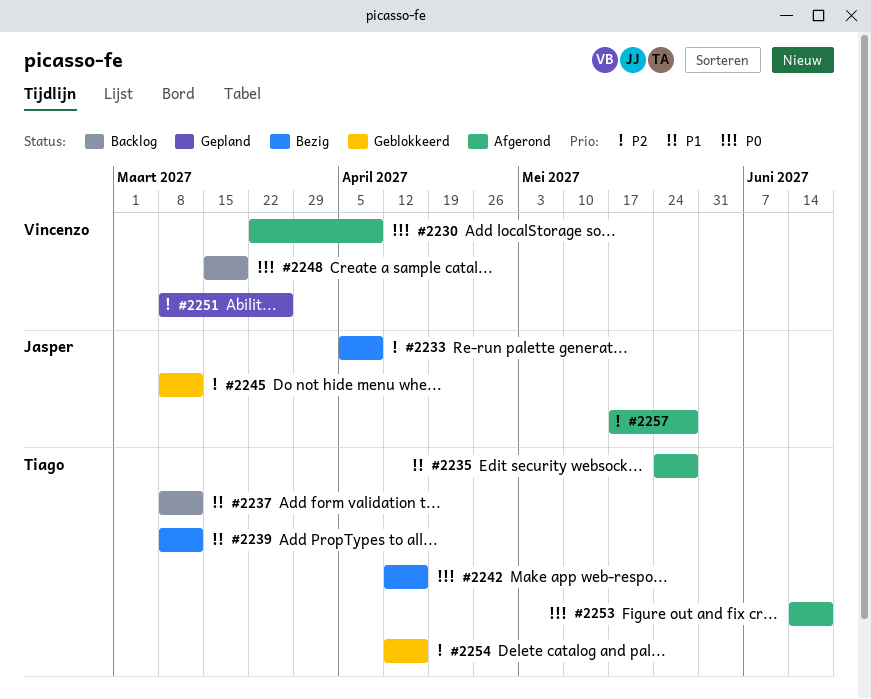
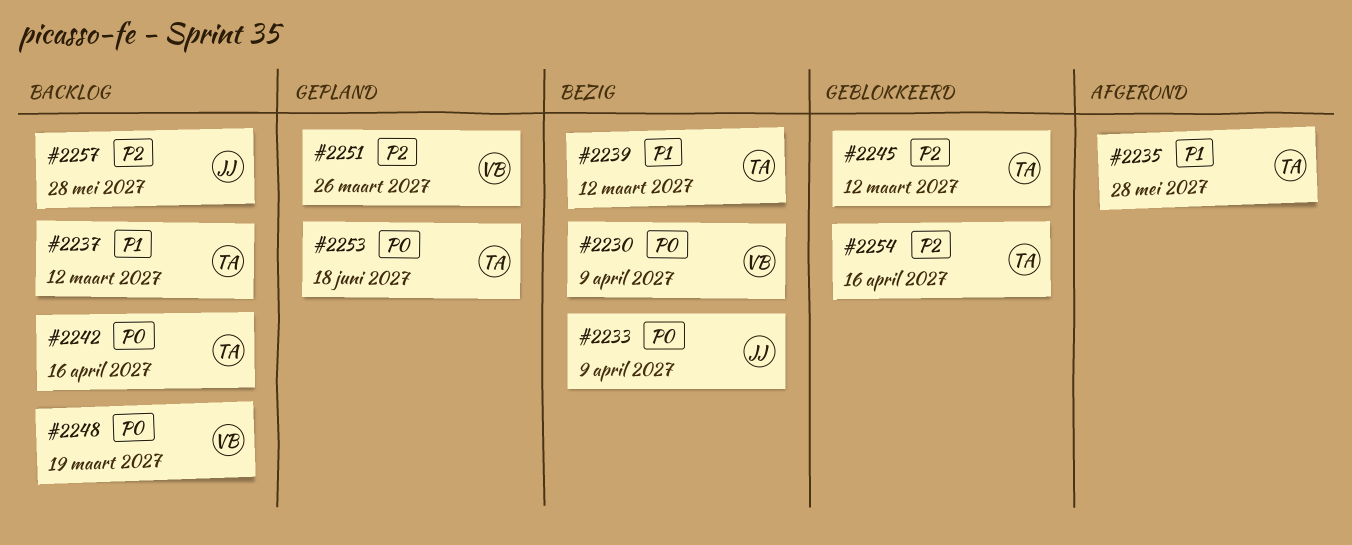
#2230, status: Afgerond -> Bezig
#2233, priority: P2 -> P0
#2242, status: Bezig -> Backlog
#2245, owner: Jasper -> Tiago
#2253, status: Afgerond -> Gepland
#2257, status: Afgerond -> Backlog

